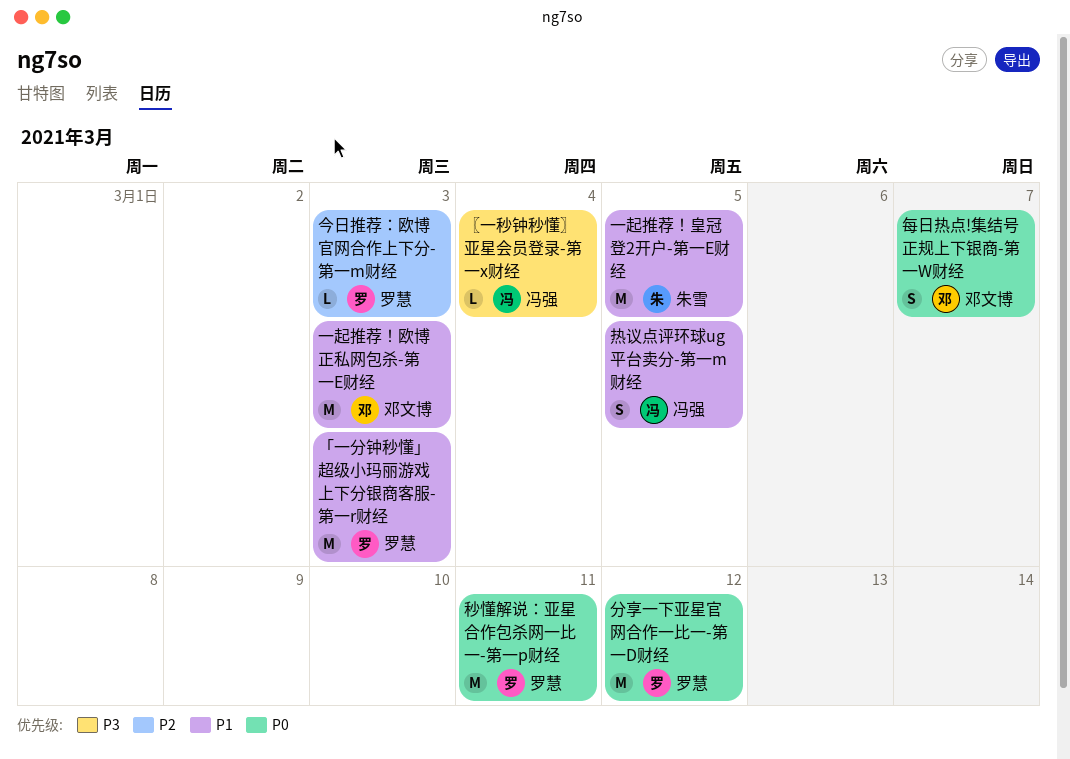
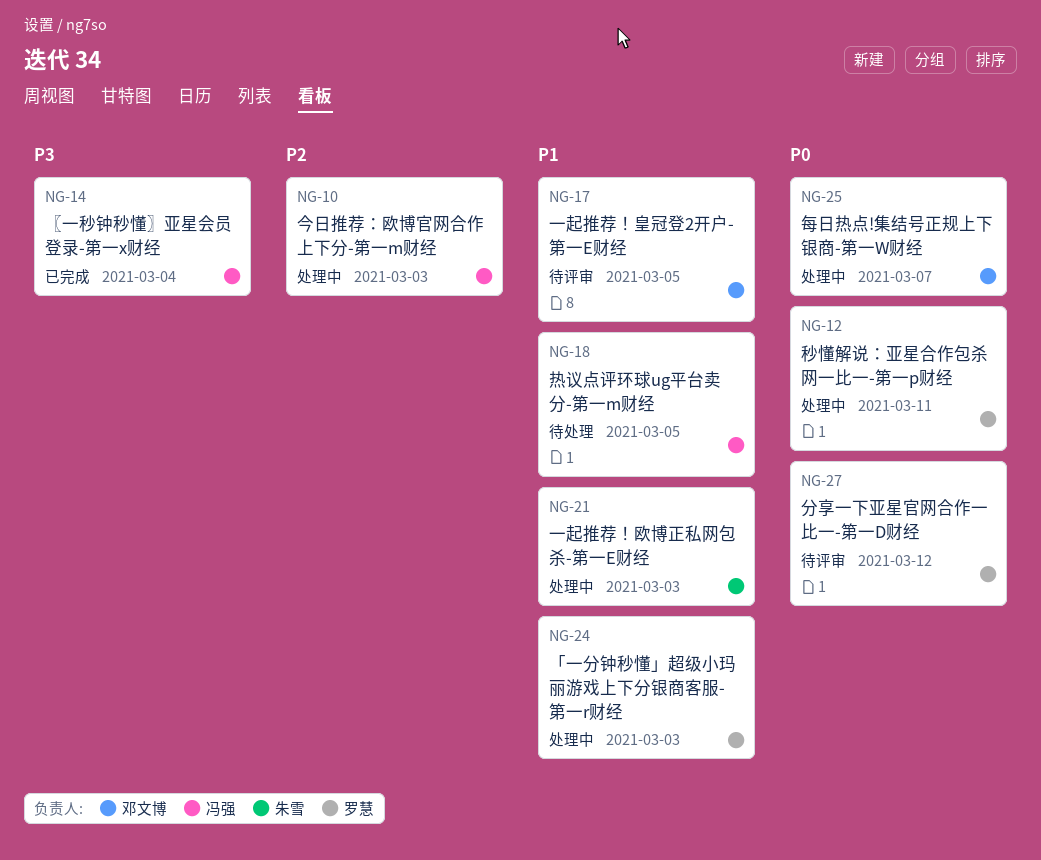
一起推荐！欧博正私网包杀-第一E财经, owner: 邓文博 -> 朱雪
一起推荐！皇冠登2开户-第一E财经, owner: 朱雪 -> 邓文博
今日推荐：欧博官网合作上下分-第一m财经, owner: 罗慧 -> 冯强

